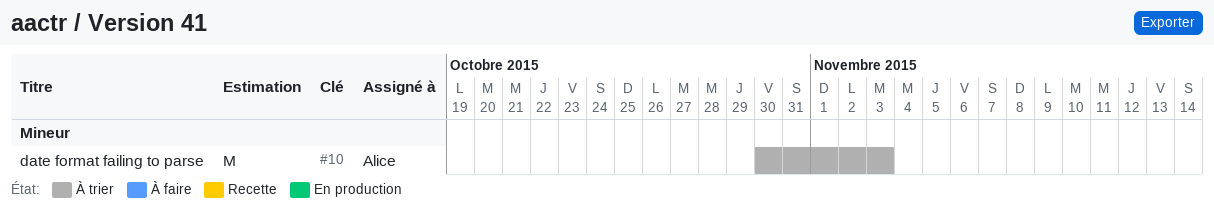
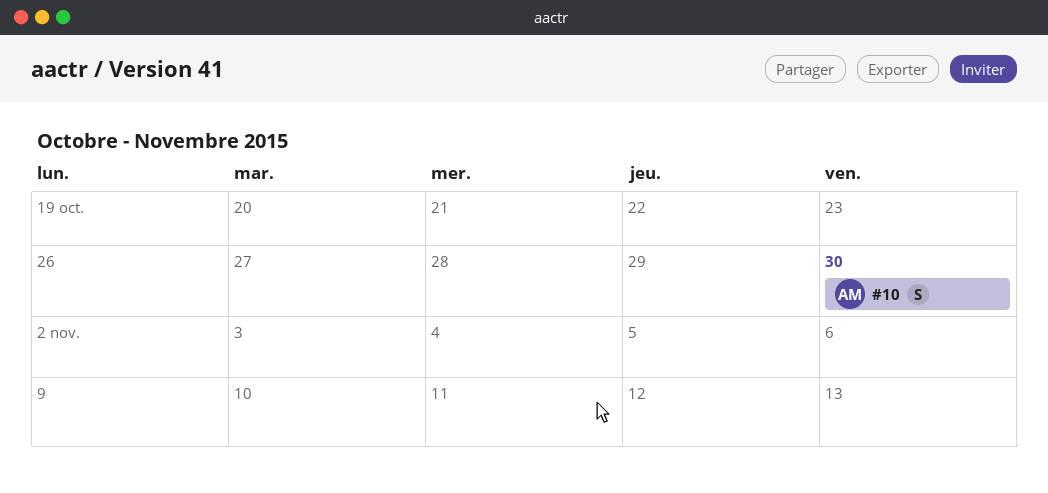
#10, estimate: M -> S
#10, due: Nov 3 -> Oct 30

